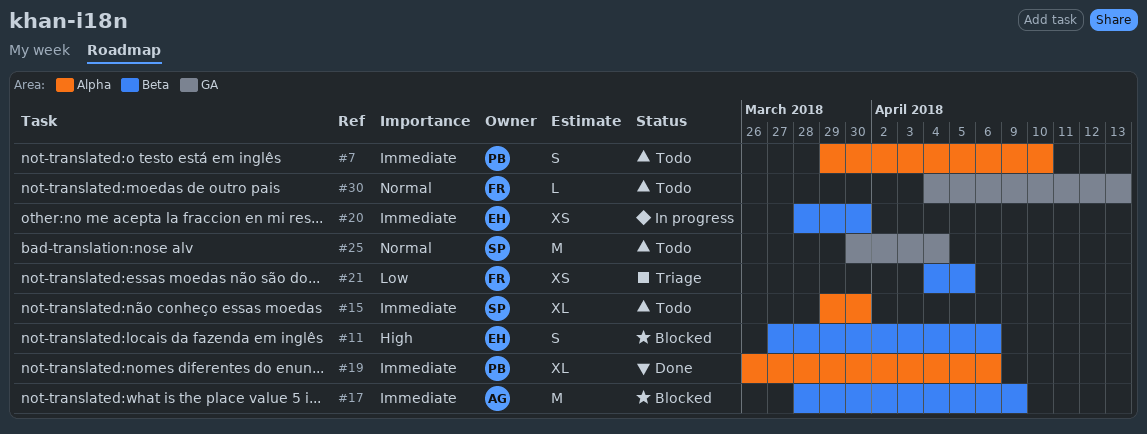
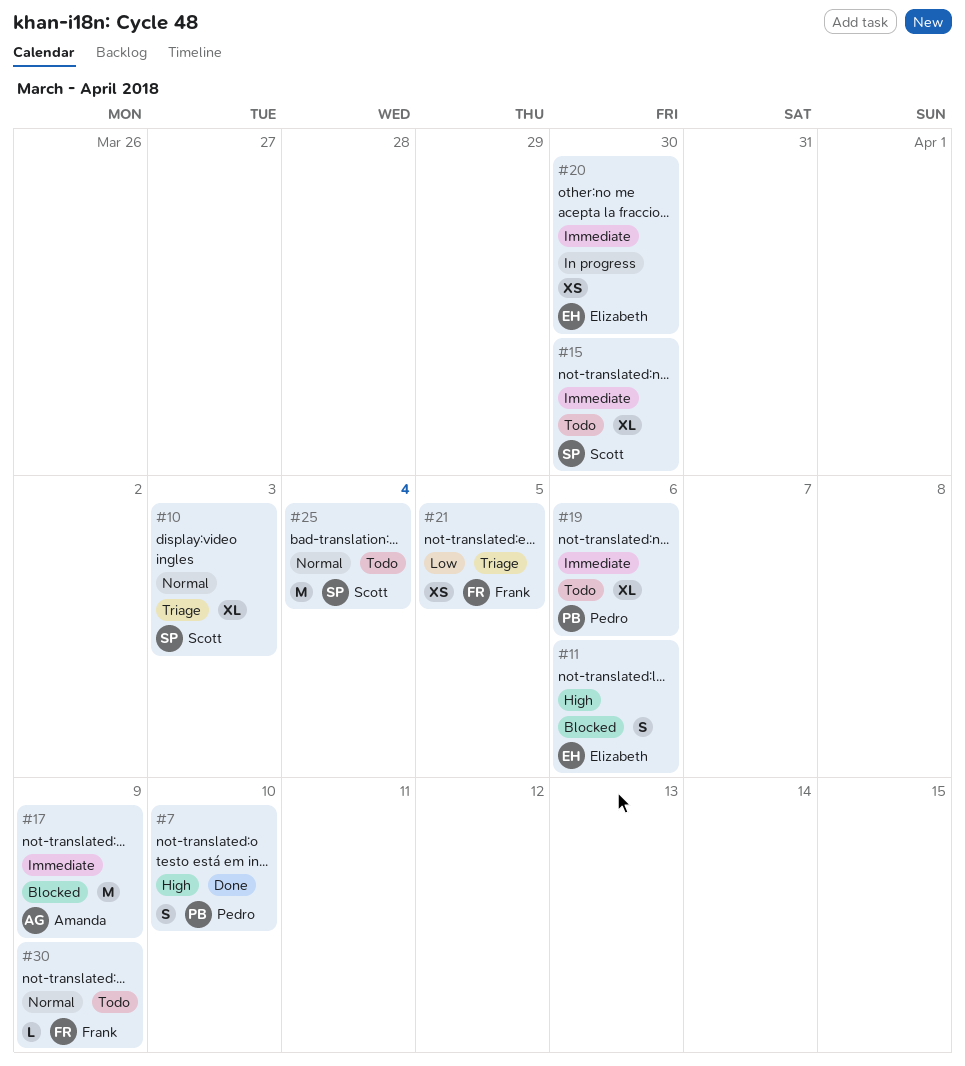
#7, status: Todo -> Done
#7, priority: Immediate -> High
#10: none -> present
#19, status: Done -> Todo
#30, due: Apr 13 -> Apr 9

